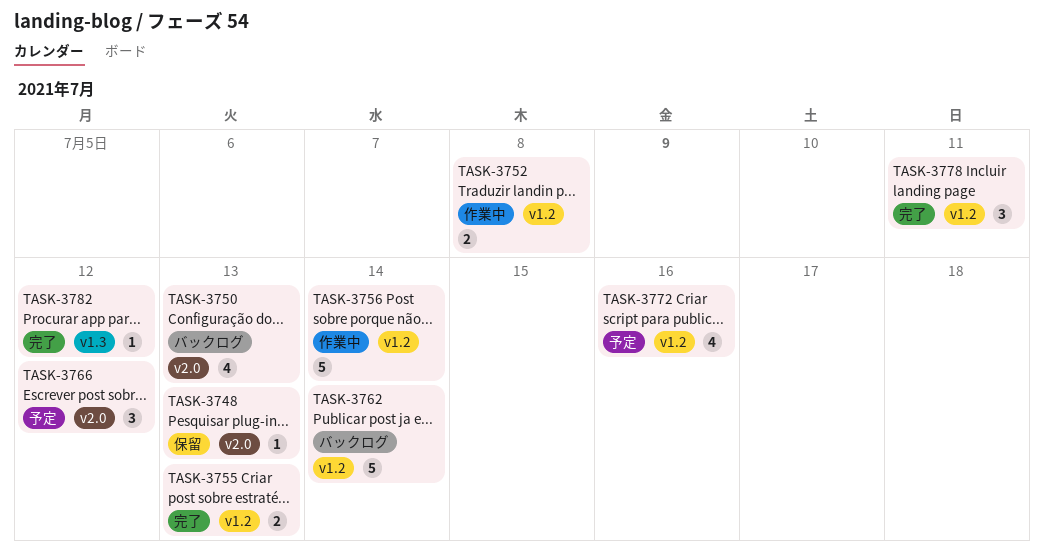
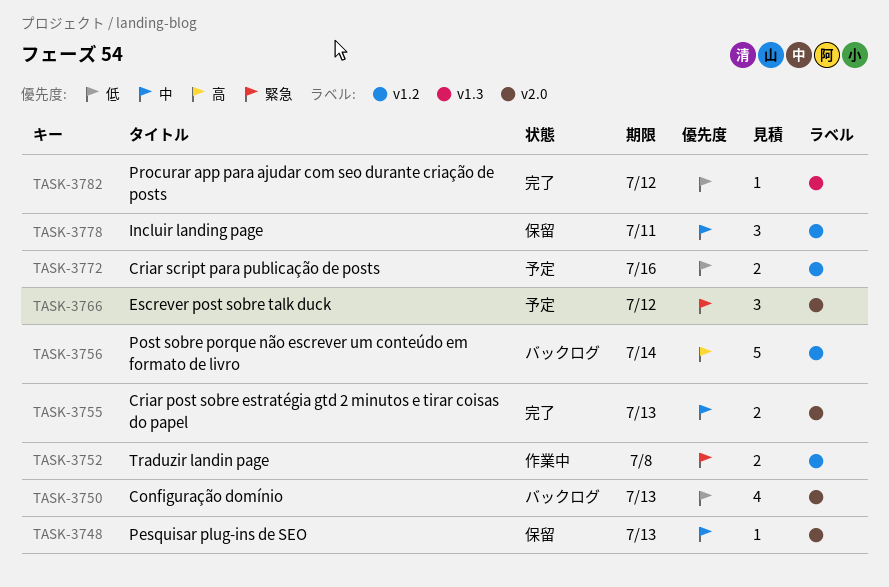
TASK-3755, label: v1.2 -> v2.0
TASK-3756, status: 作業中 -> バックログ
TASK-3762: present -> none
TASK-3772, estimate: 4 -> 2
TASK-3778, status: 完了 -> 保留

